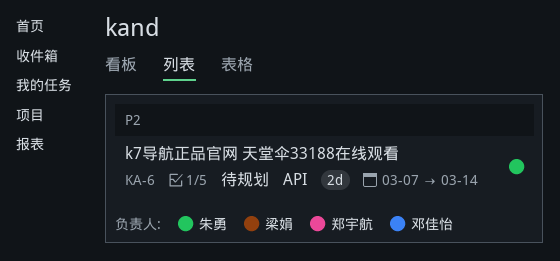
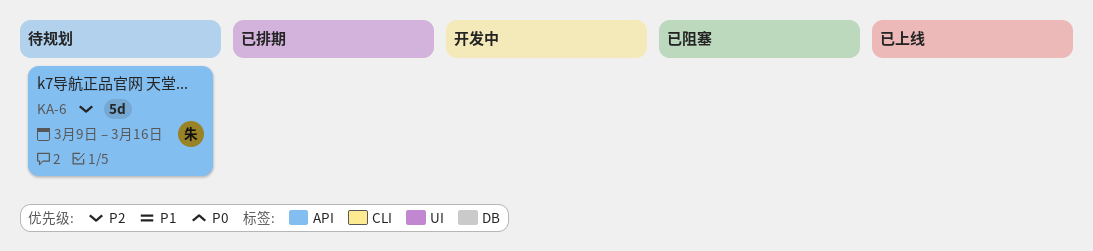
KA-6, estimate: 2d -> 5d
KA-6, start: Mar 7 -> Mar 9
KA-6, due: Mar 14 -> Mar 16

